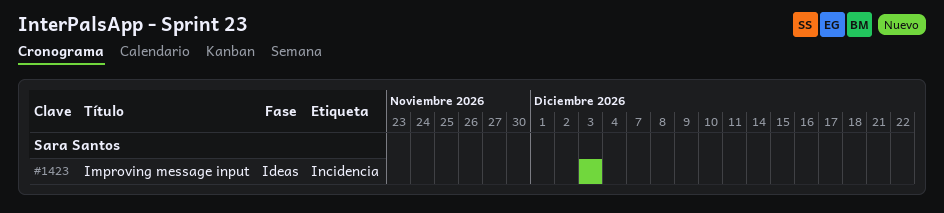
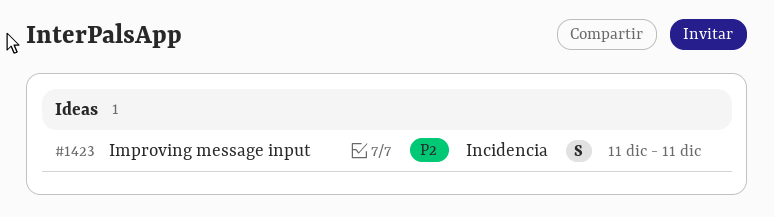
#1423, start: Dec 3 -> Dec 11
#1423, due: Dec 3 -> Dec 11

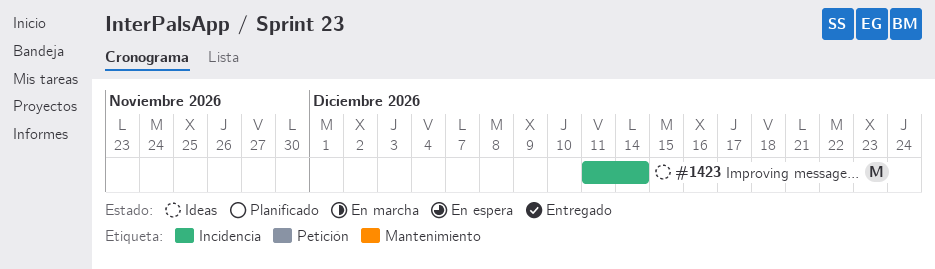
#1423, estimate: S -> M
#1423, due: Dec 11 -> Dec 14

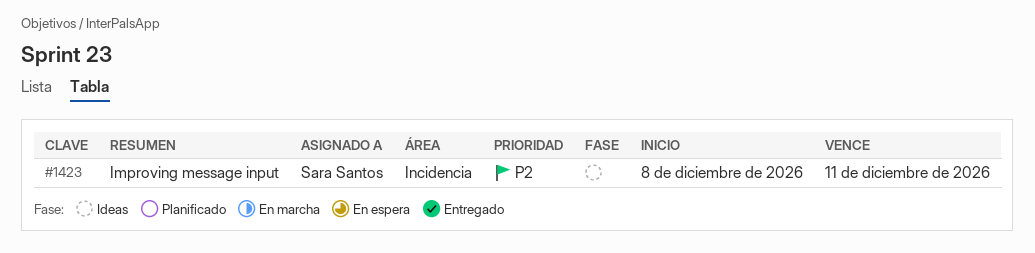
#1423, start: Dec 11 -> Dec 8
#1423, due: Dec 14 -> Dec 11

